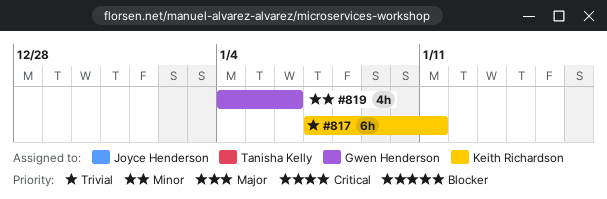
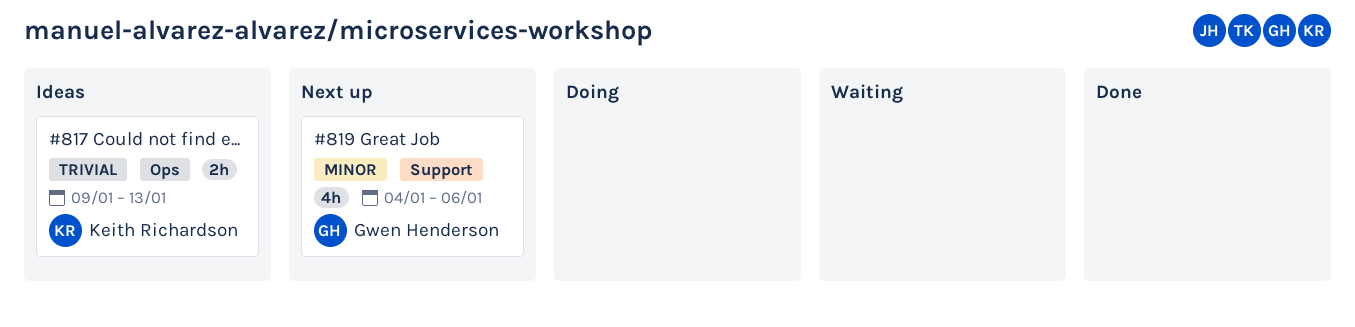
#817, estimate: 6h -> 2h
#817, start: Jan 7 -> Jan 9
#817, due: Jan 11 -> Jan 13

